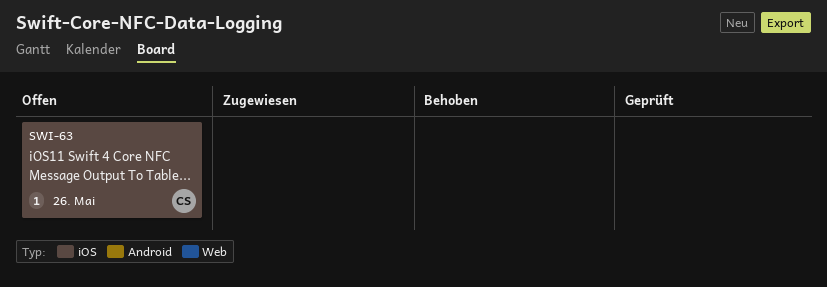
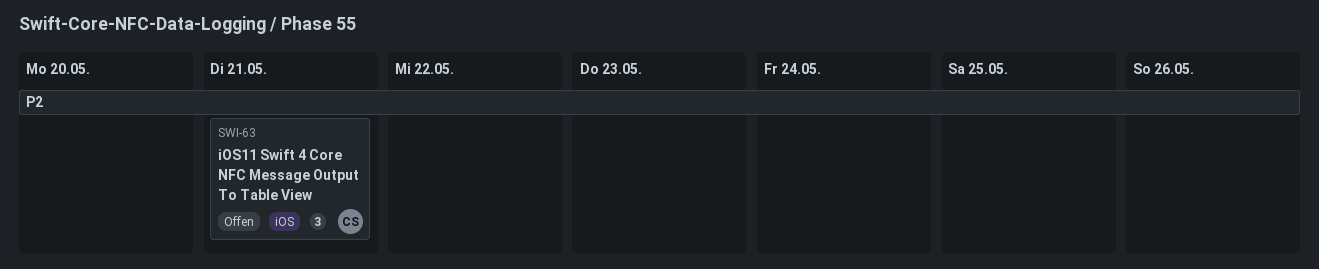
SWI-63, estimate: 1 -> 3
SWI-63, due: May 26 -> May 21

